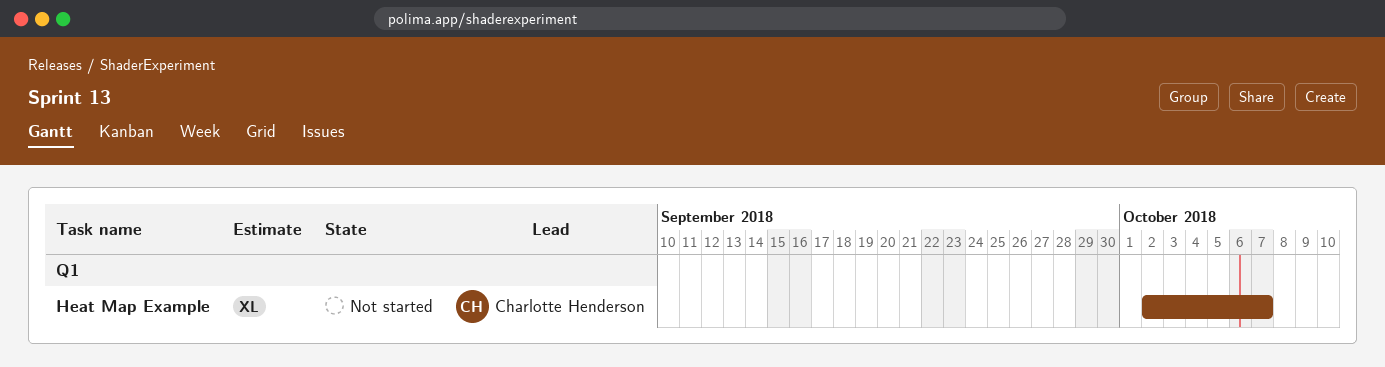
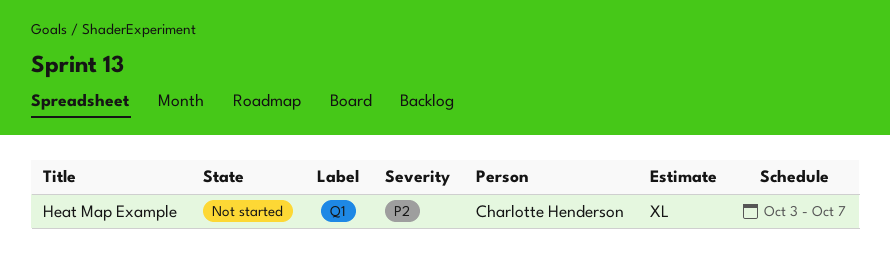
Heat Map Example, start: Oct 2 -> Oct 3

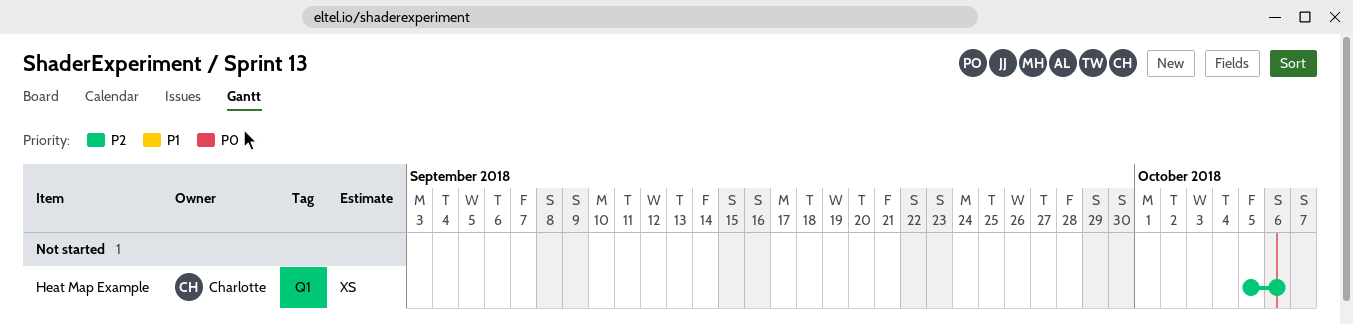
Heat Map Example, estimate: XL -> XS
Heat Map Example, start: Oct 3 -> Oct 5
Heat Map Example, due: Oct 7 -> Oct 6

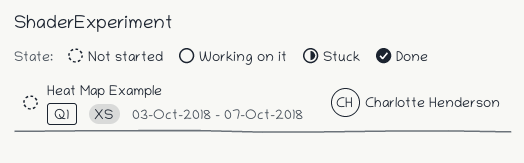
Heat Map Example, start: Oct 5 -> Oct 3
Heat Map Example, due: Oct 6 -> Oct 7

